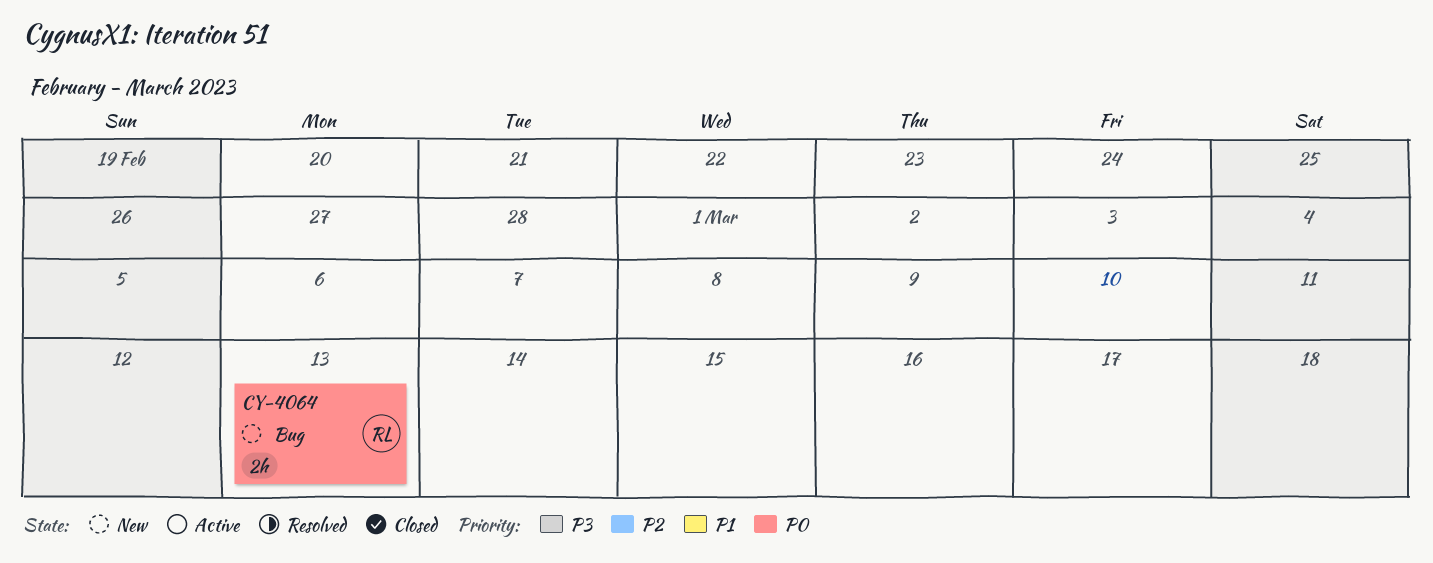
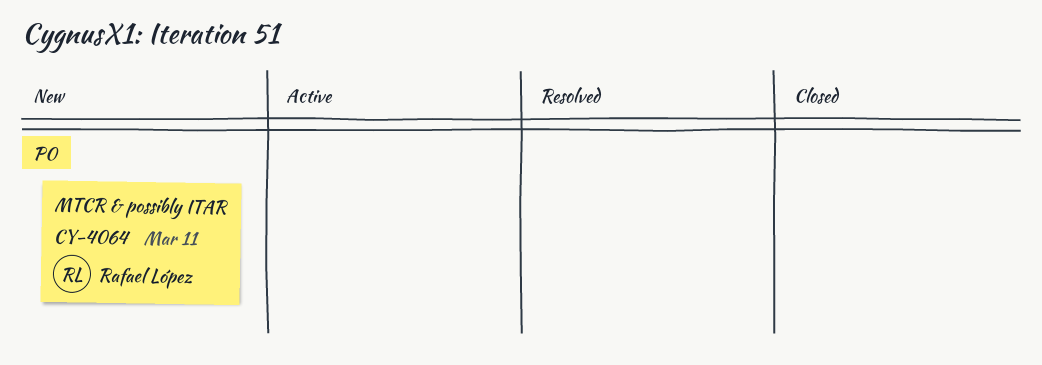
CY-4064, due: Mar 13 -> Mar 11

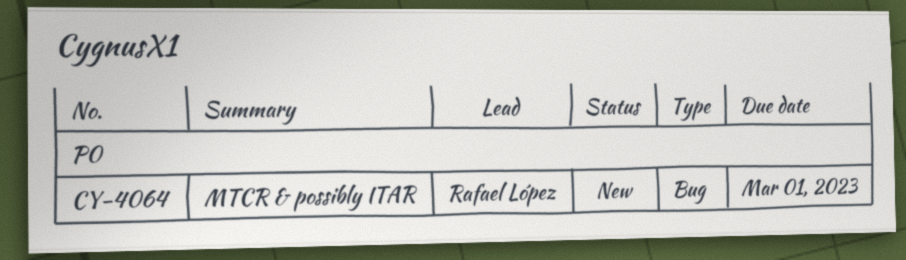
CY-4064, due: Mar 11 -> Mar 1

